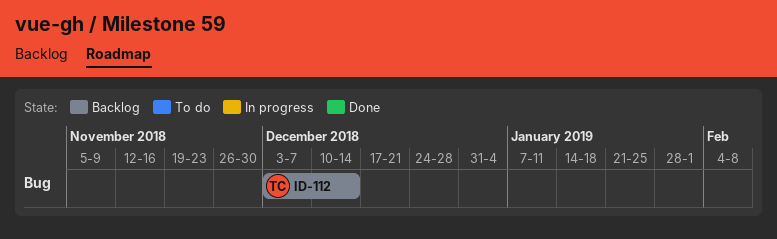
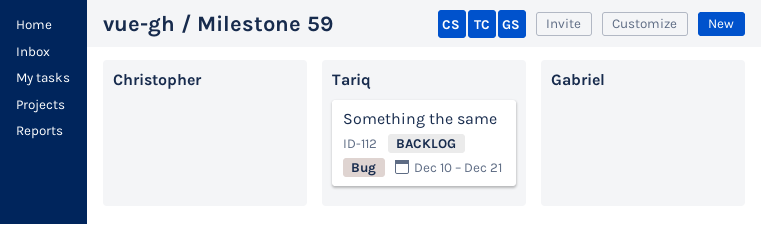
ID-112, start: Dec 3 -> Dec 10
ID-112, due: Dec 14 -> Dec 21

